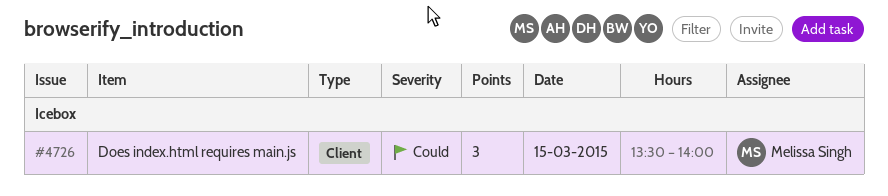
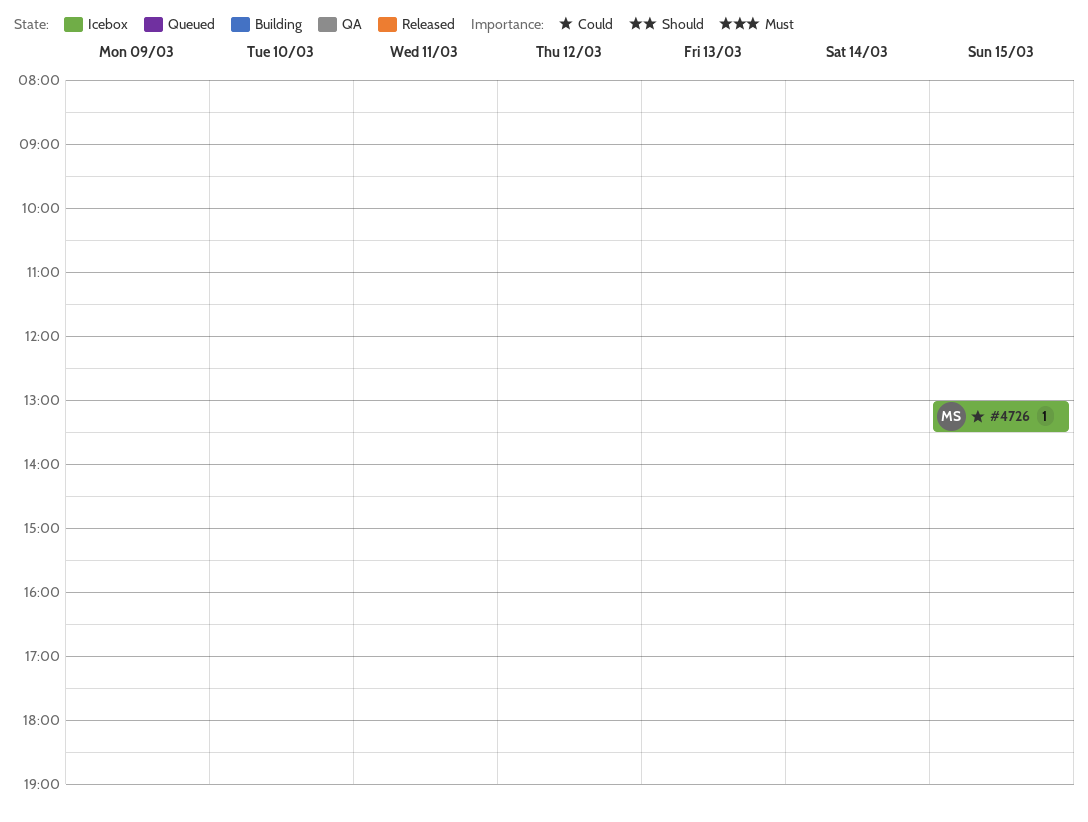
#4726, estimate: 3 -> 1
#4726, begins: 13:30 -> 13:00
#4726, ends: 14:00 -> 13:30

